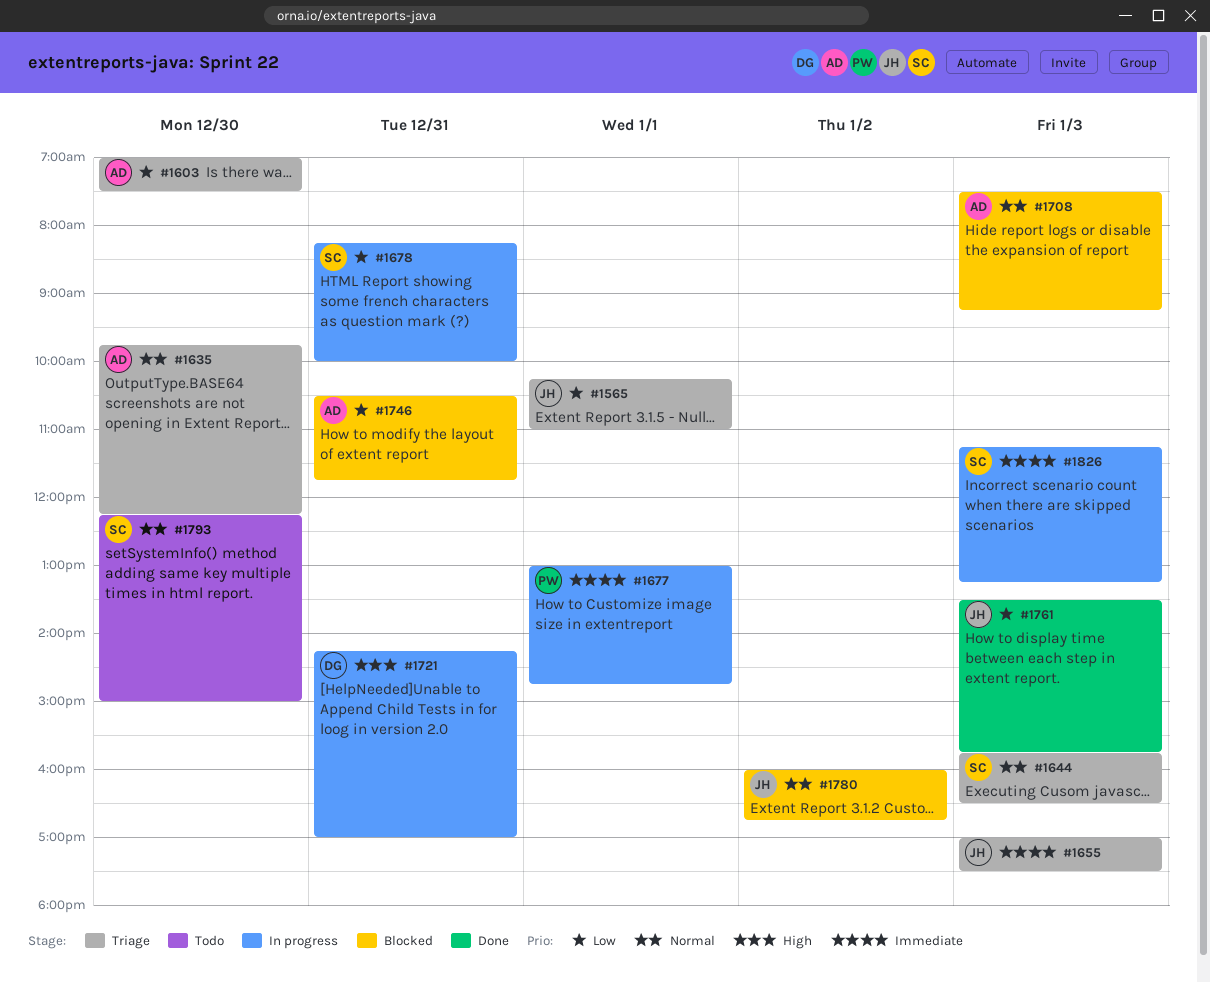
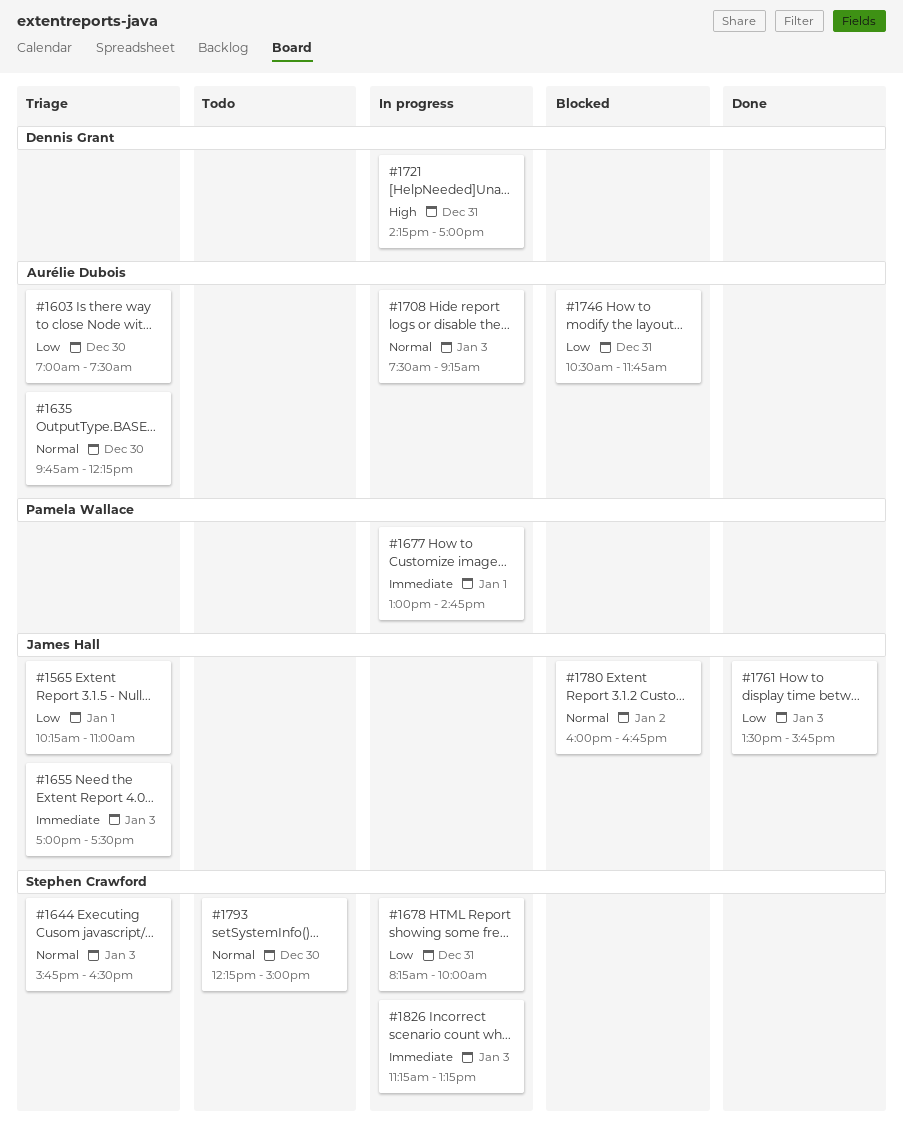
#1708, status: Blocked -> In progress

